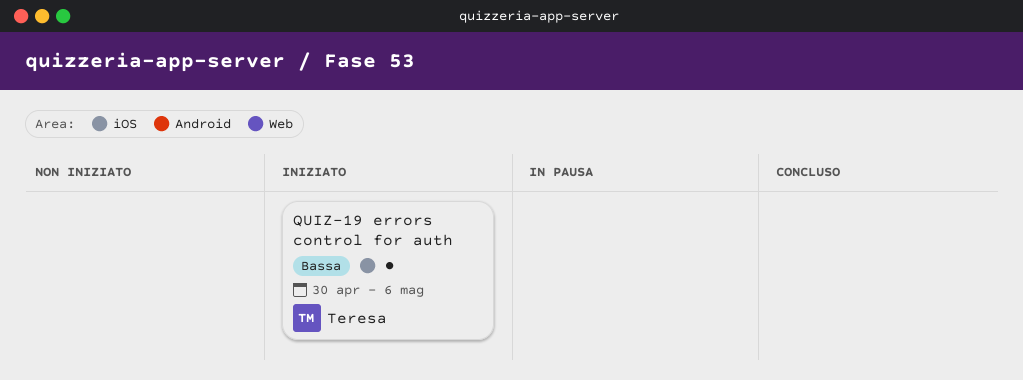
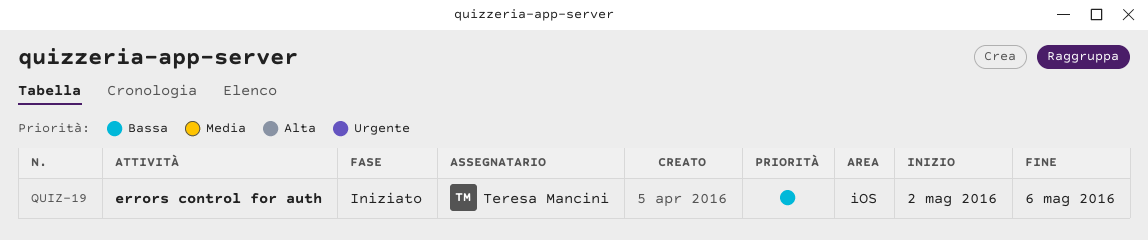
QUIZ-19, start: Apr 30 -> May 2

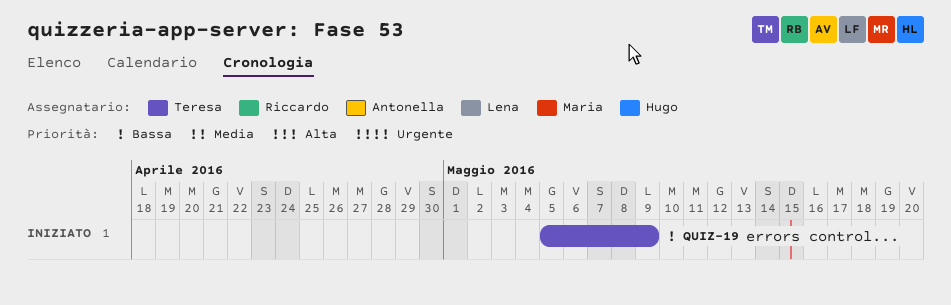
QUIZ-19, start: May 2 -> May 5
QUIZ-19, due: May 6 -> May 9

